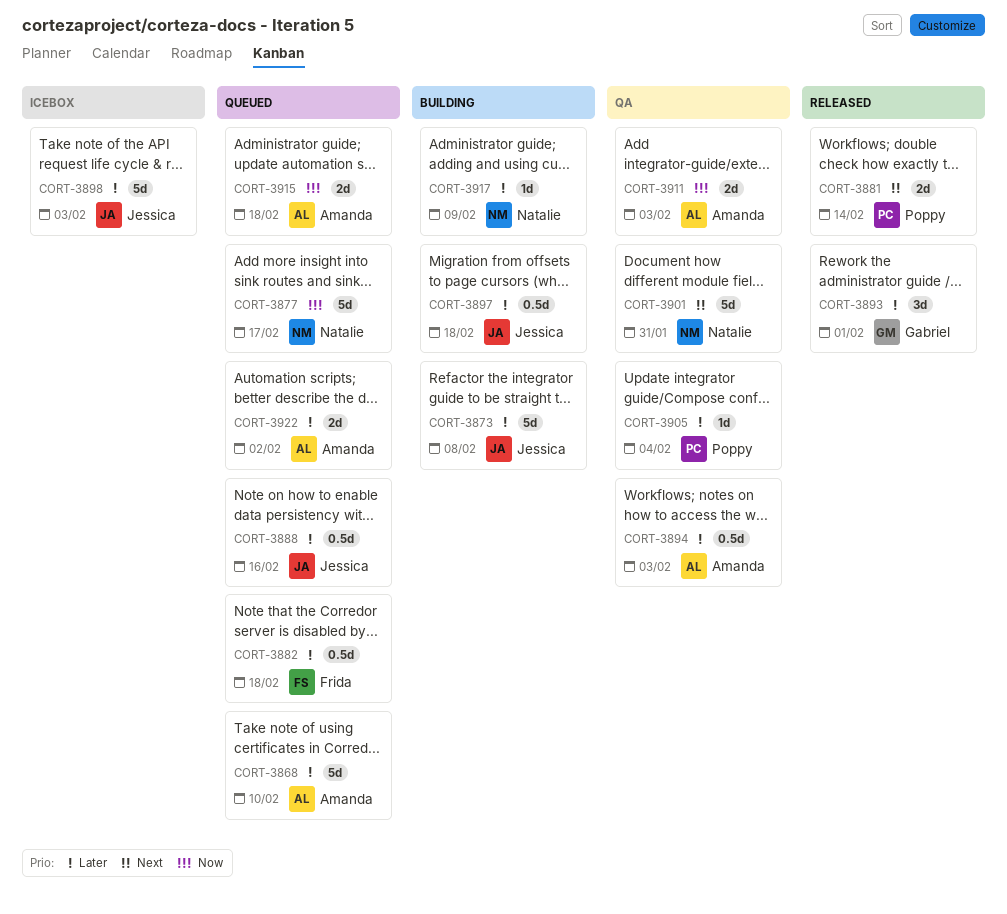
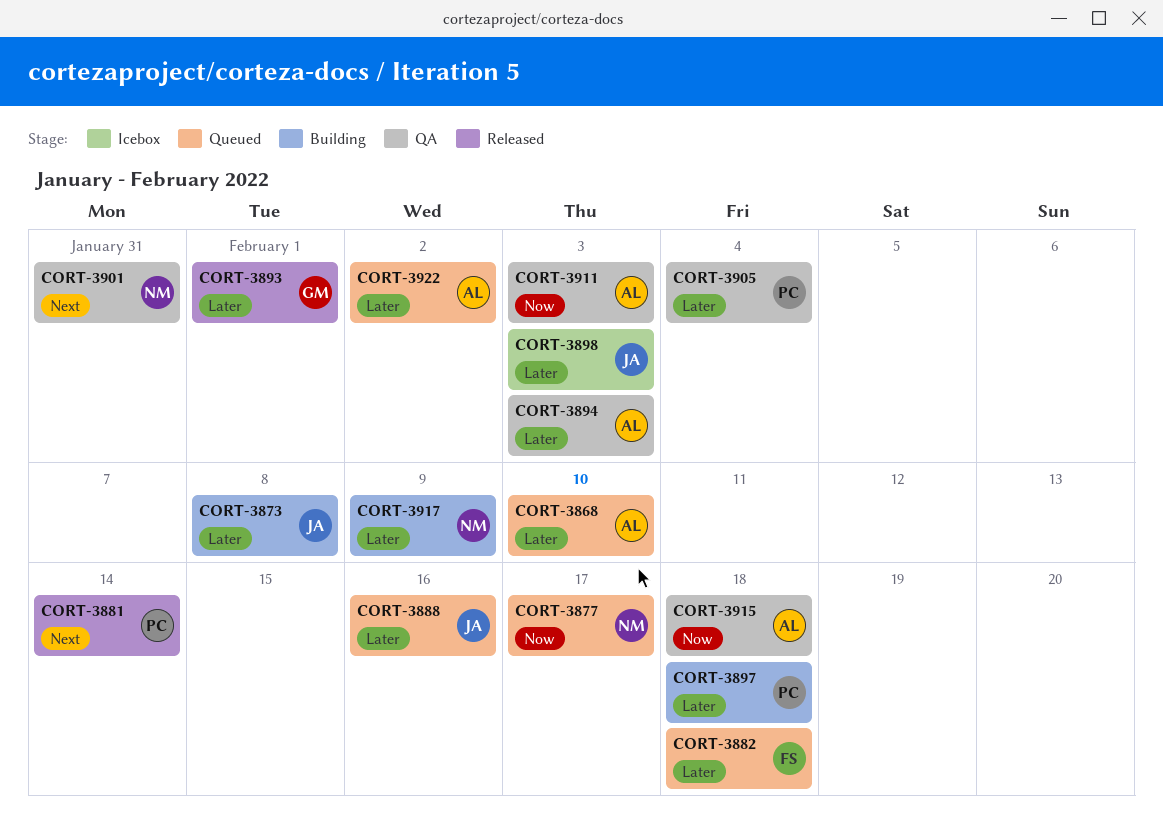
CORT-3897, owner: Jessica -> Poppy
CORT-3915, status: Queued -> QA

